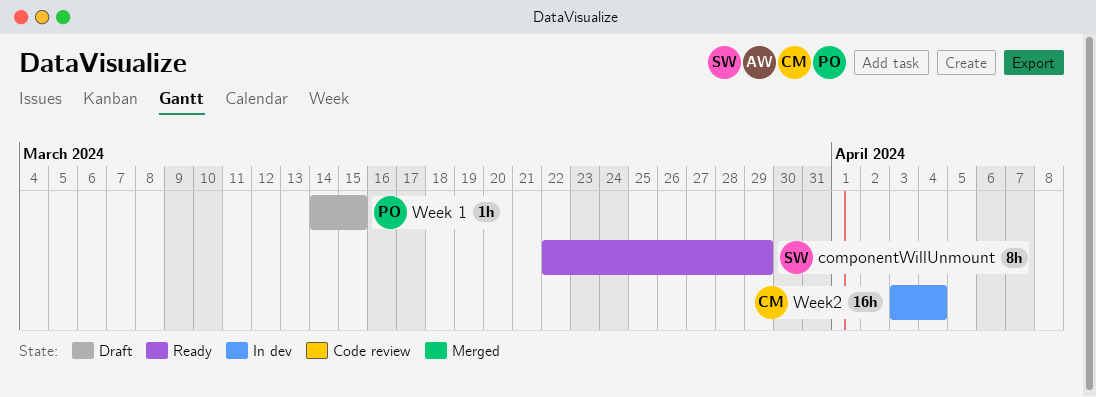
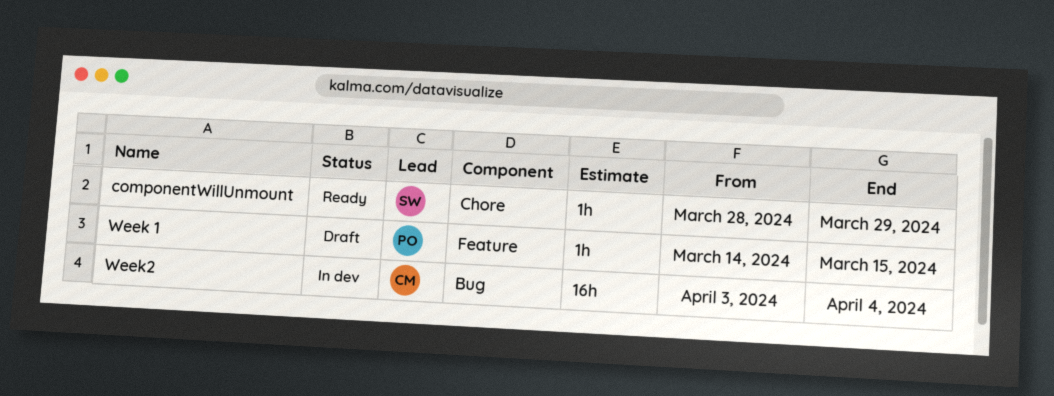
componentWillUnmount, estimate: 8h -> 1h
componentWillUnmount, start: Mar 22 -> Mar 28

